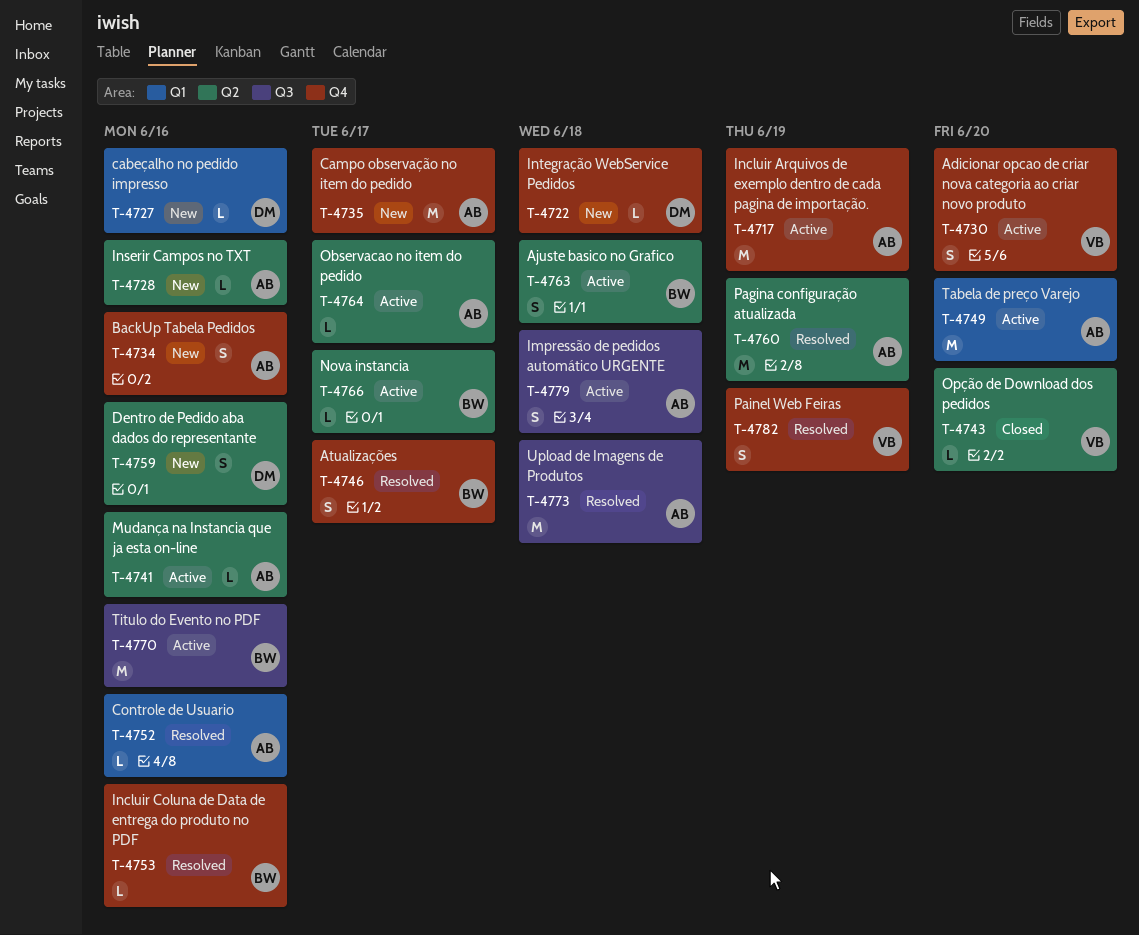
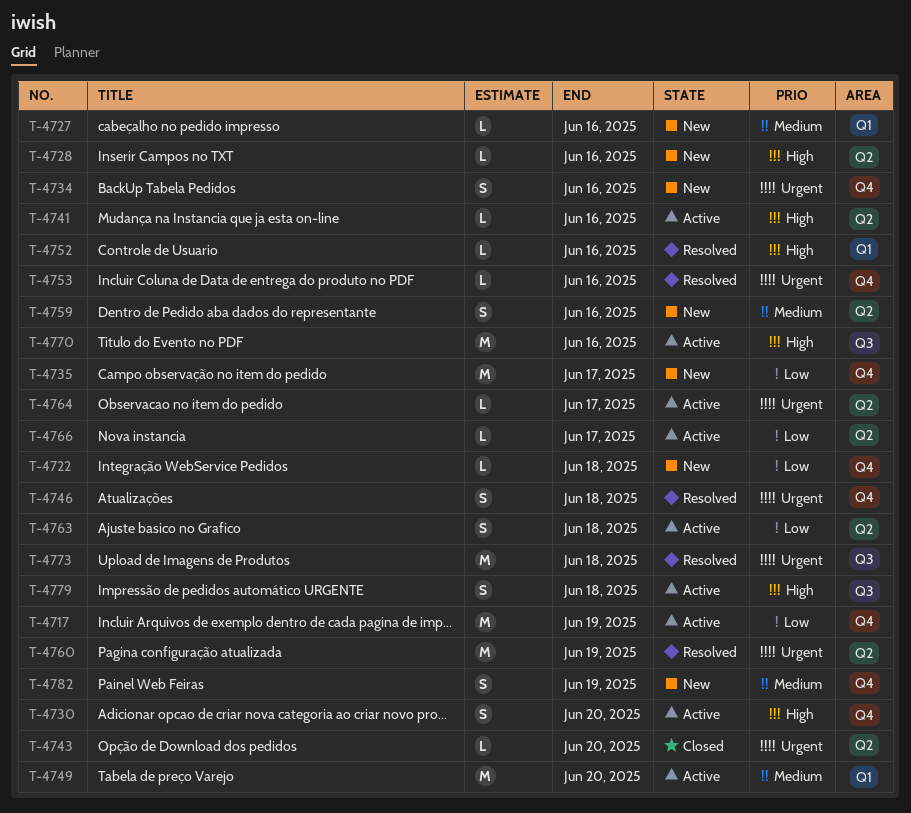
T-4746, due: Jun 17 -> Jun 18
T-4782, status: Resolved -> New

